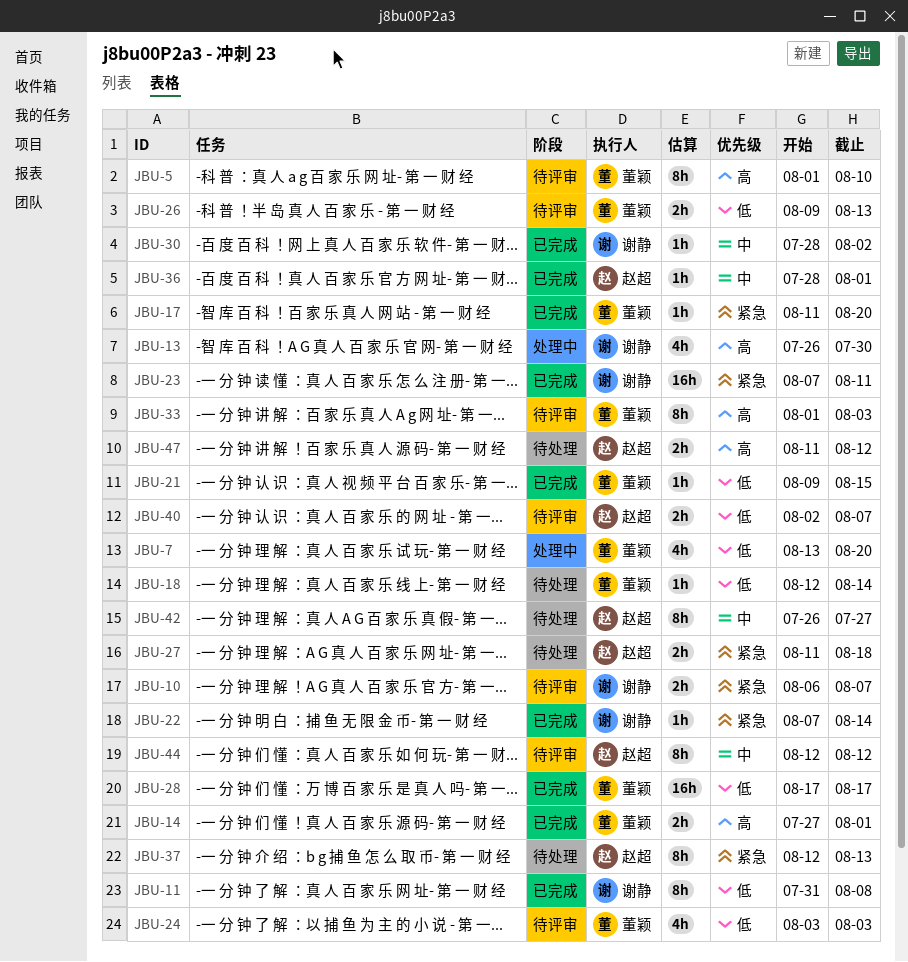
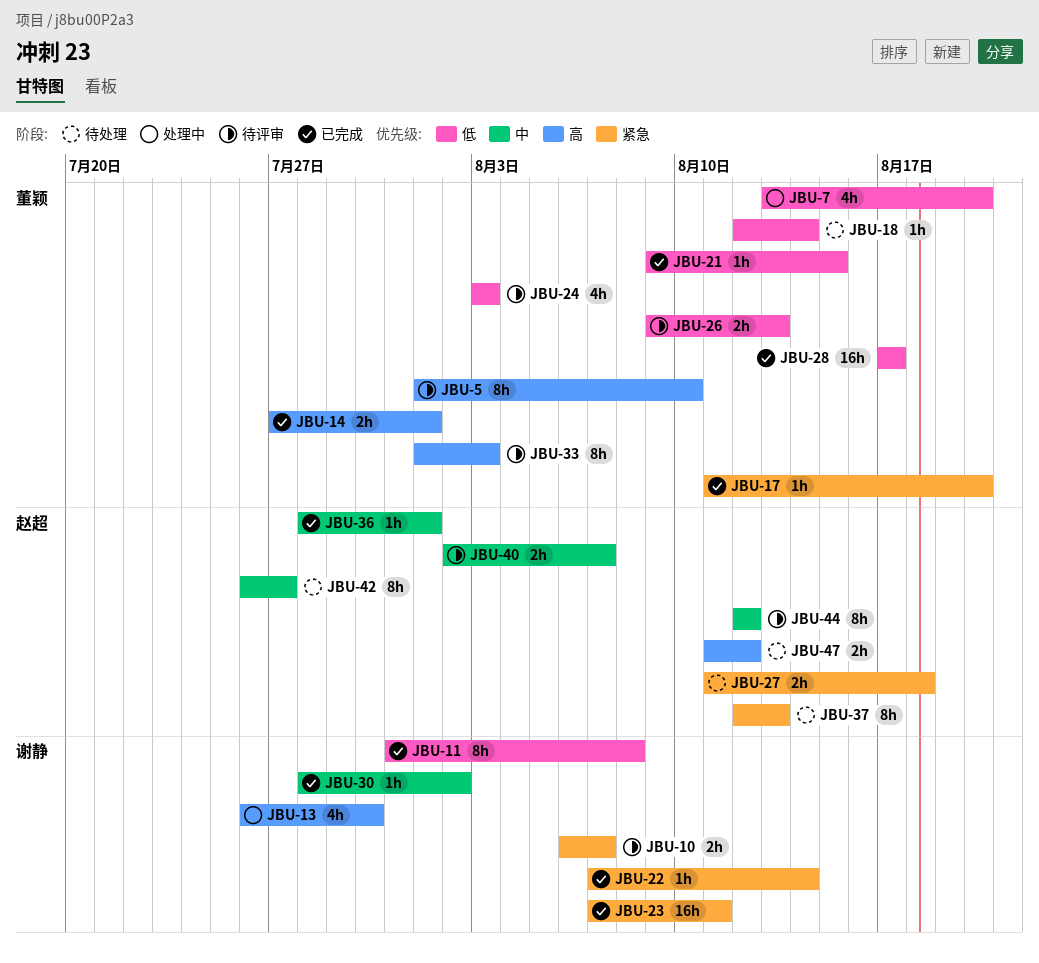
JBU-40, priority: 低 -> 中

